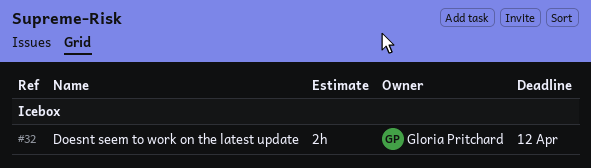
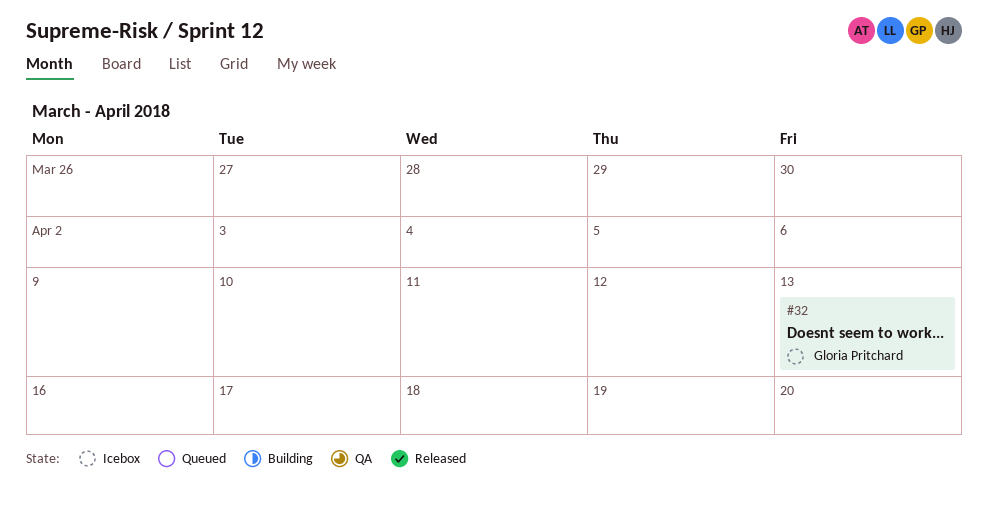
#32, due: Apr 12 -> Apr 13

